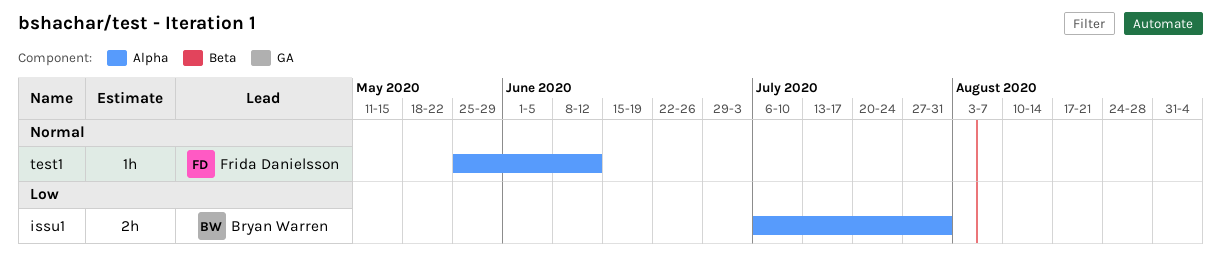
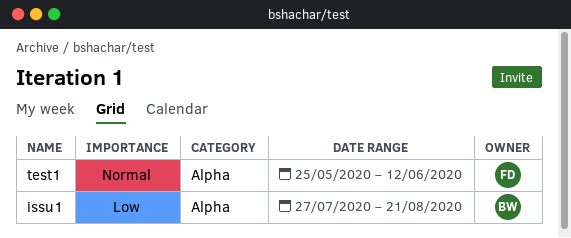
issu1, start: Jul 6 -> Jul 27
issu1, due: Jul 31 -> Aug 21

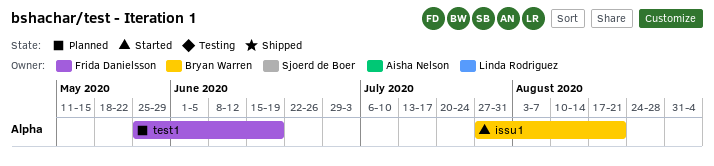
test1, due: Jun 12 -> Jun 19

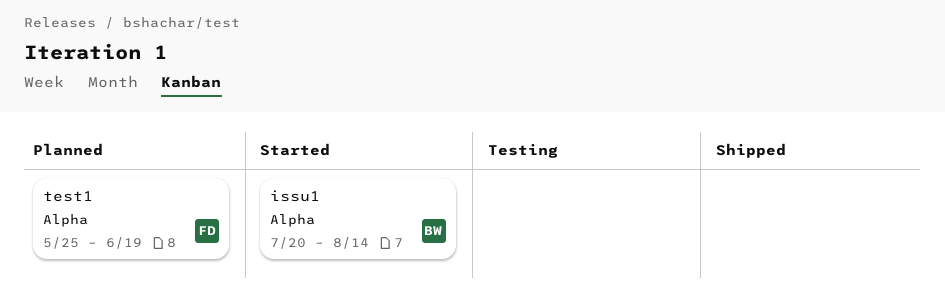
issu1, start: Jul 27 -> Jul 20
issu1, due: Aug 21 -> Aug 14

